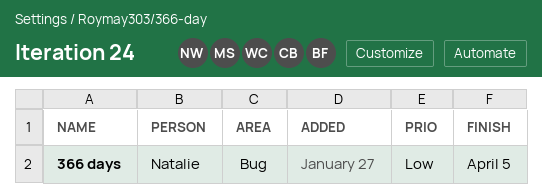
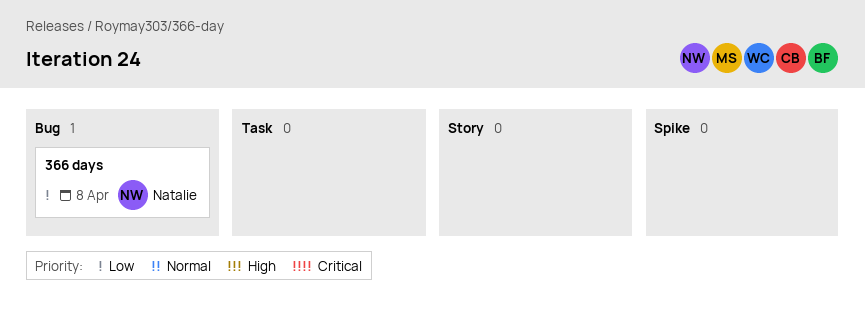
366 days, due: Apr 5 -> Apr 8

